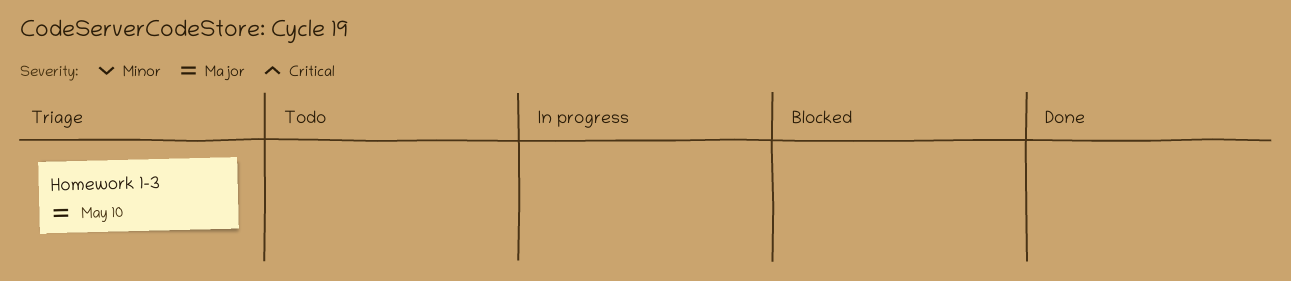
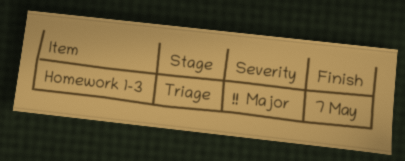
Homework 1-3, due: May 10 -> May 7

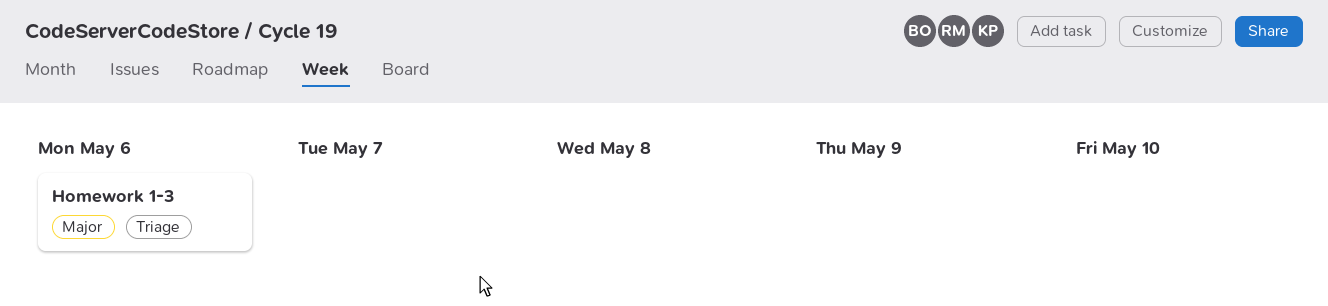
Homework 1-3, due: May 7 -> May 6

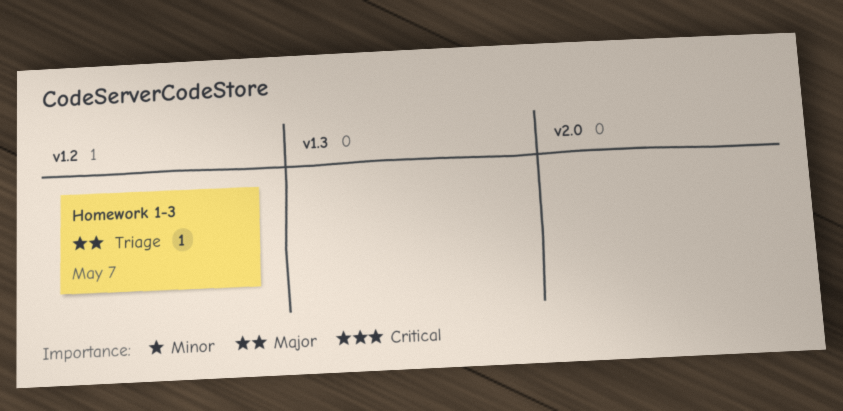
Homework 1-3, due: May 6 -> May 7

